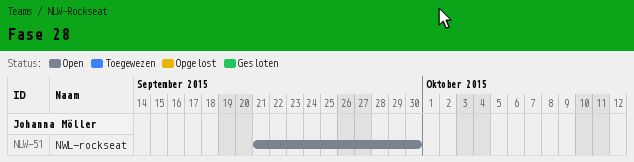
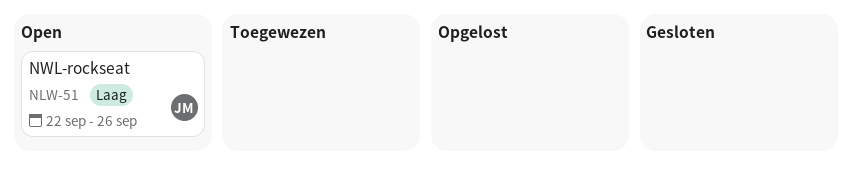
NLW-51, start: Sep 21 -> Sep 22
NLW-51, due: Sep 30 -> Sep 26

